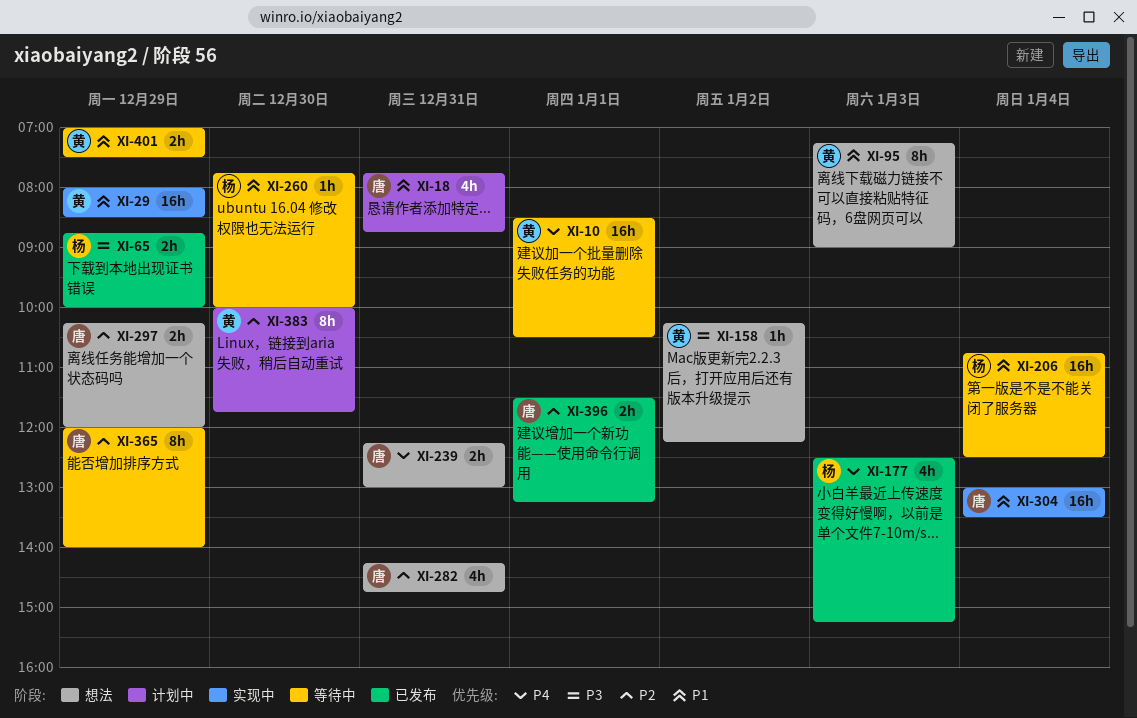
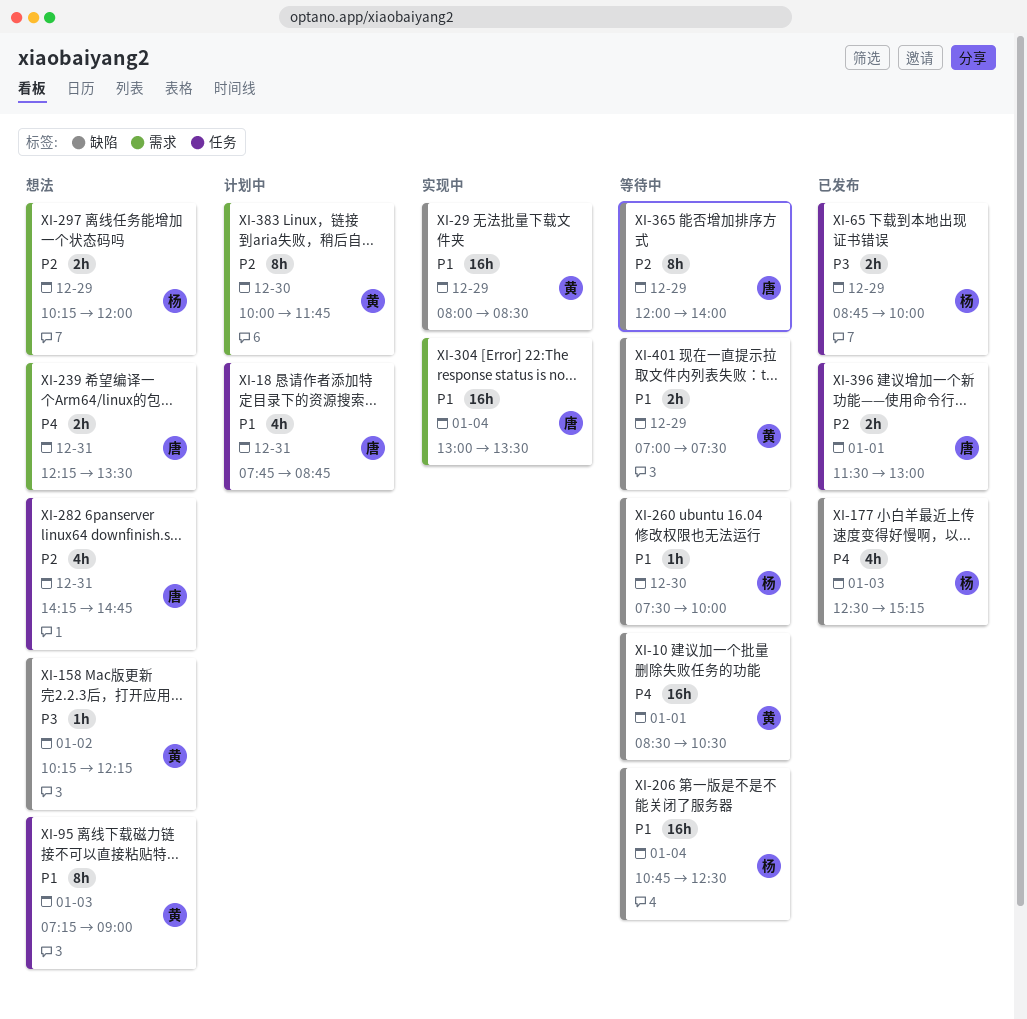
XI-239, ends: 13:00 -> 13:30
XI-260, begins: 07:45 -> 07:30
XI-297, owner: 唐 -> 杨
XI-396, ends: 13:15 -> 13:00

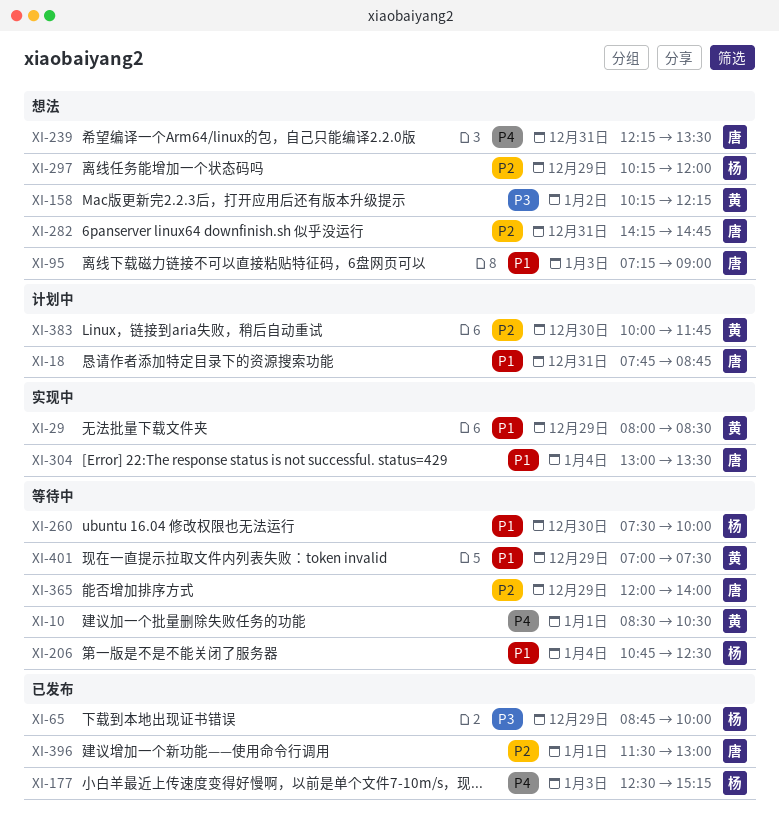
XI-95, owner: 黄 -> 唐

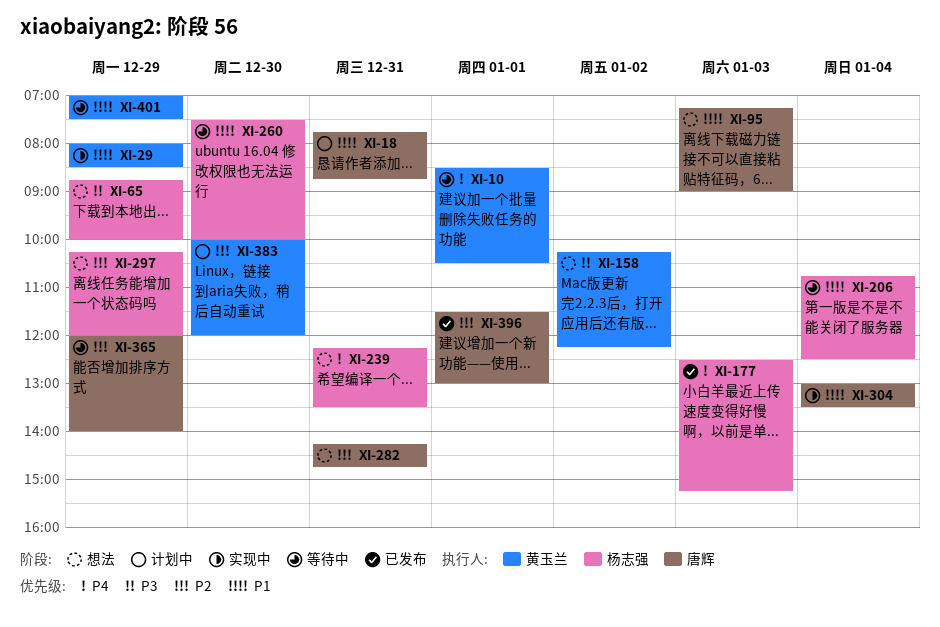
XI-65, status: 已发布 -> 想法
XI-239, owner: 唐辉 -> 杨志强
XI-383, ends: 11:45 -> 12:00

